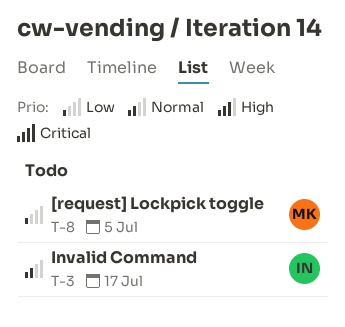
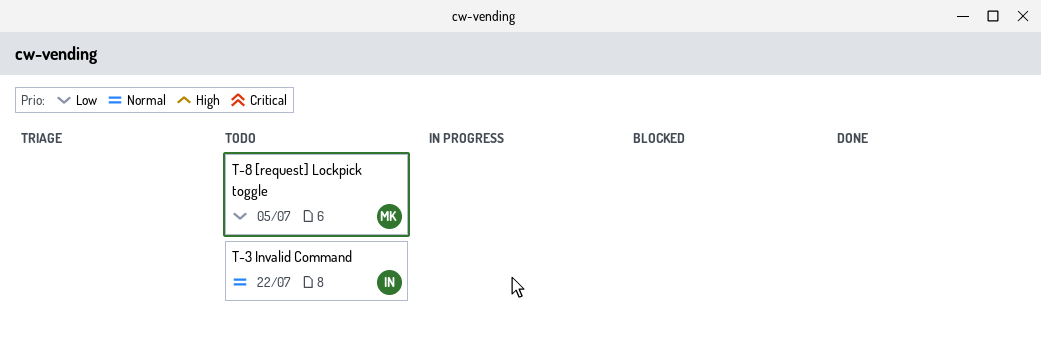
T-3, due: Jul 17 -> Jul 22

